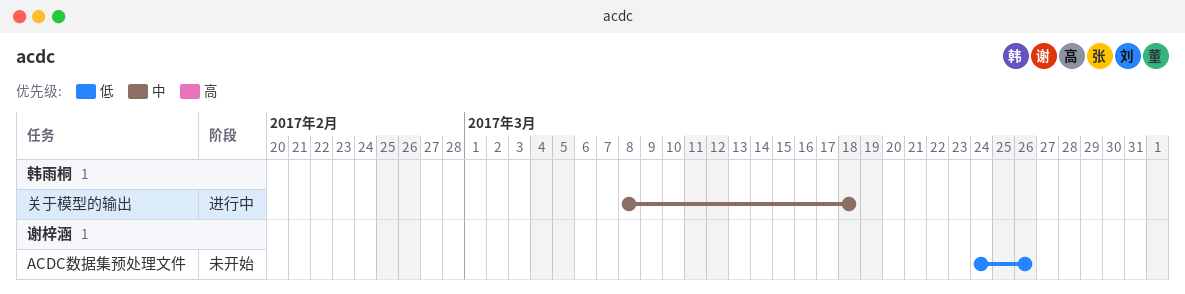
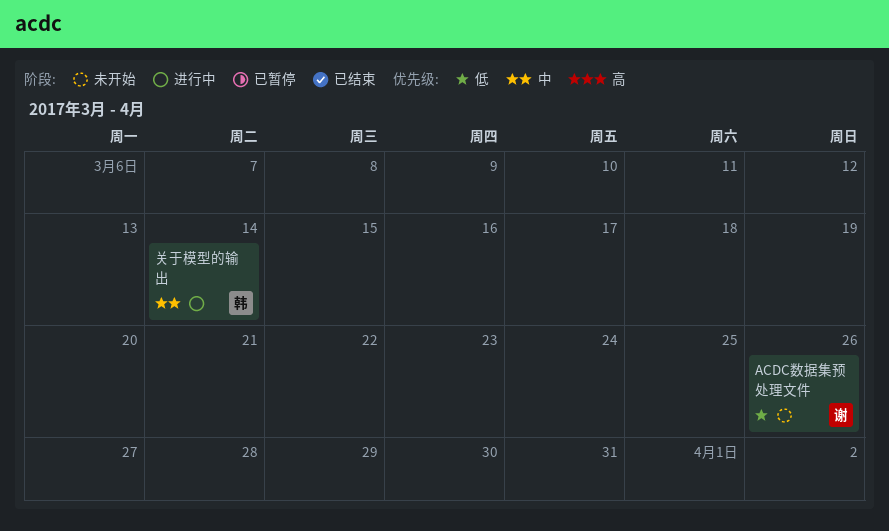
关于模型的输出, due: Mar 18 -> Mar 14

